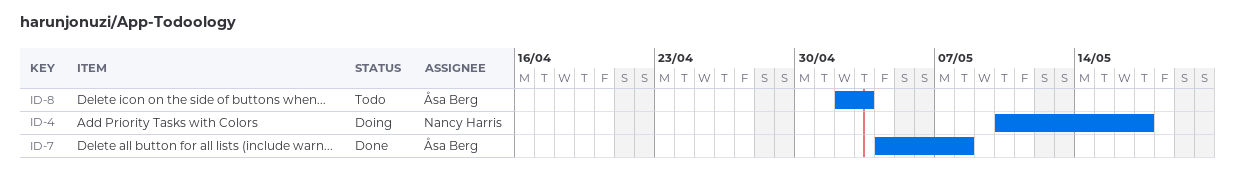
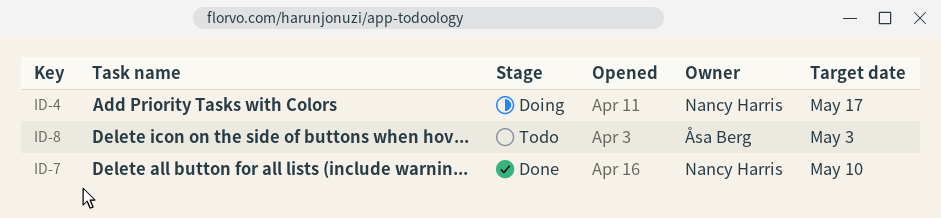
ID-7, owner: Åsa Berg -> Nancy Harris
ID-7, due: May 8 -> May 10

